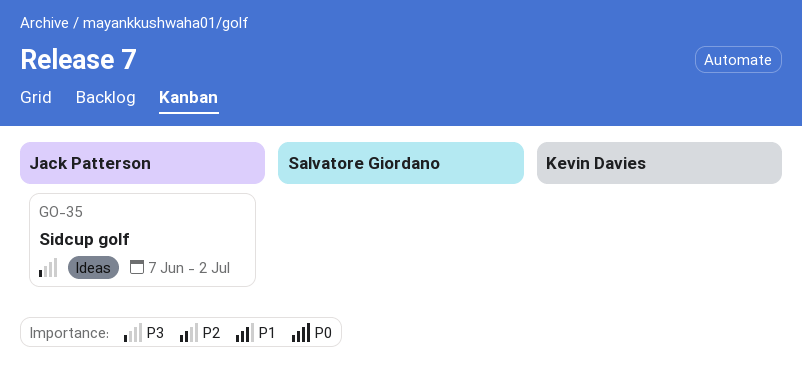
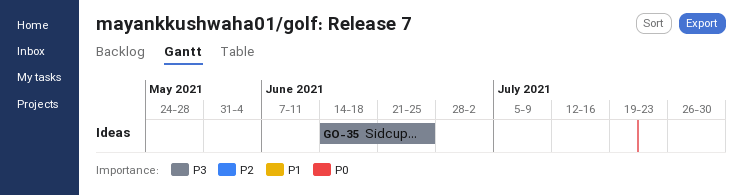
GO-35, start: Jun 7 -> Jun 14
GO-35, due: Jul 2 -> Jun 25

